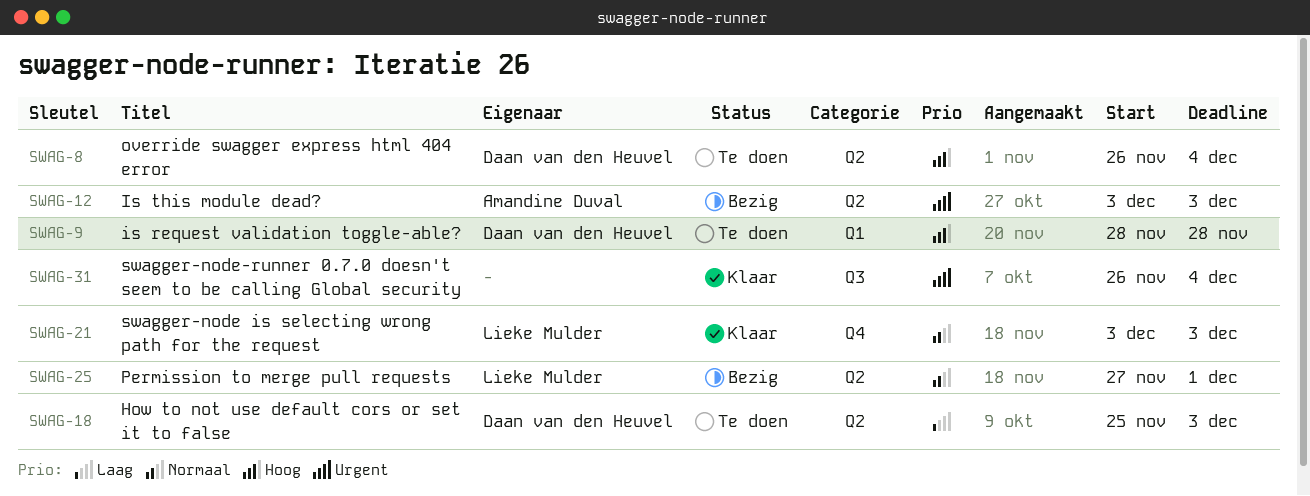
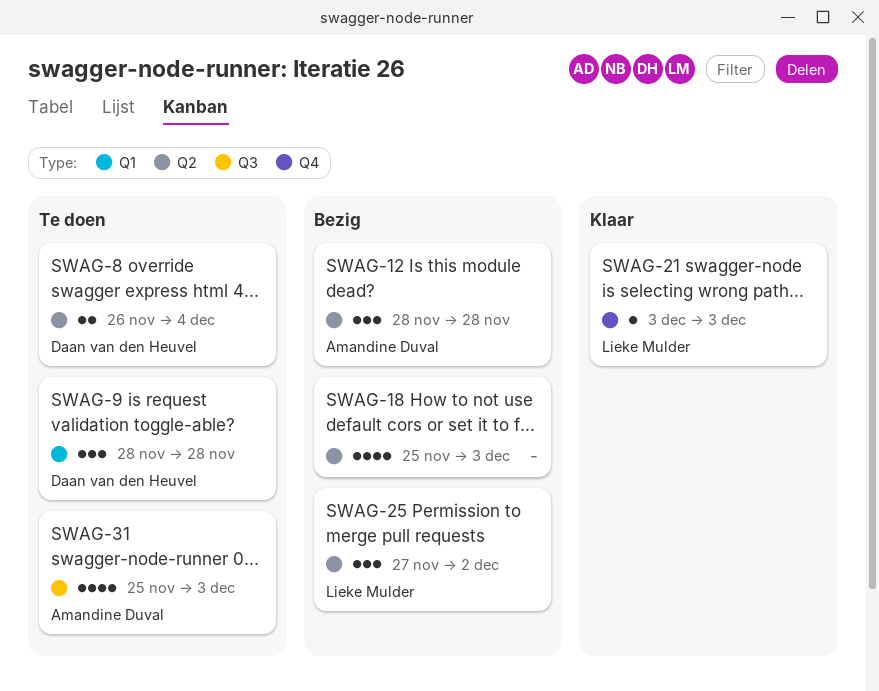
SWAG-12, start: Dec 3 -> Nov 28
SWAG-12, due: Dec 3 -> Nov 28
SWAG-18, status: Te doen -> Bezig
SWAG-18, owner: Daan van den Heuvel -> none
SWAG-25, due: Dec 1 -> Dec 2
SWAG-31, status: Klaar -> Te doen
SWAG-31, owner: none -> Amandine Duval
SWAG-31, start: Nov 26 -> Nov 25
SWAG-31, due: Dec 4 -> Dec 3

